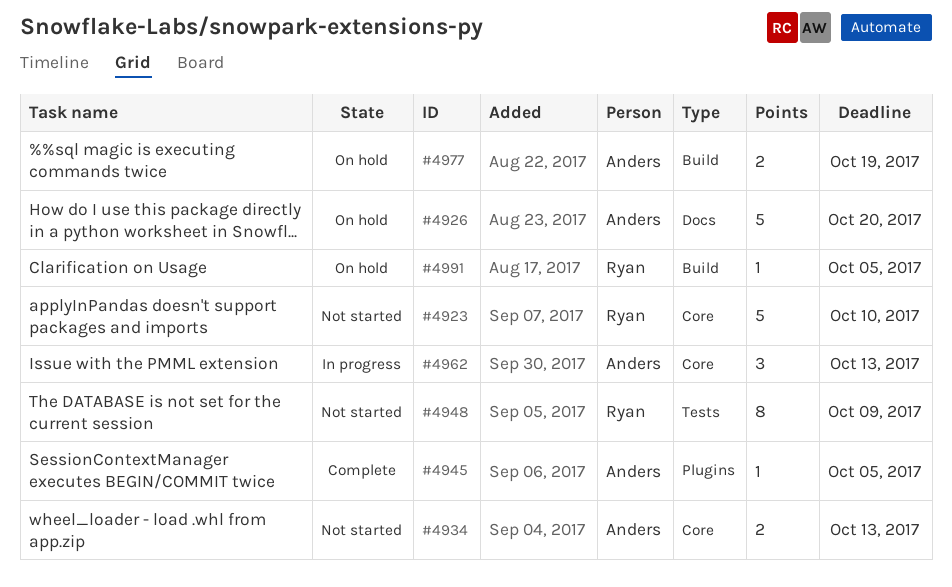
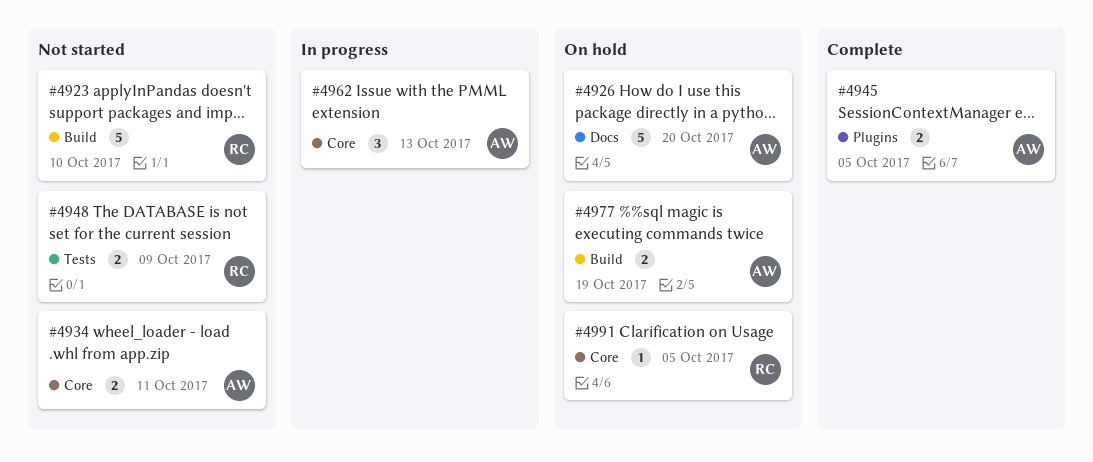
#4923, label: Core -> Build
#4934, due: Oct 13 -> Oct 11
#4945, estimate: 1 -> 2
#4948, estimate: 8 -> 2
#4991, label: Build -> Core

